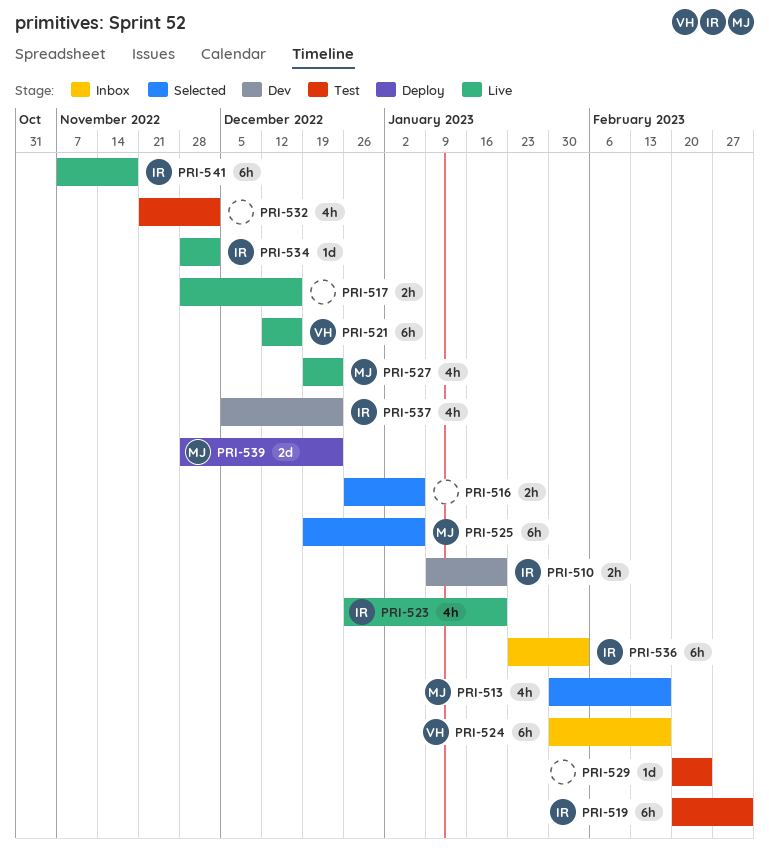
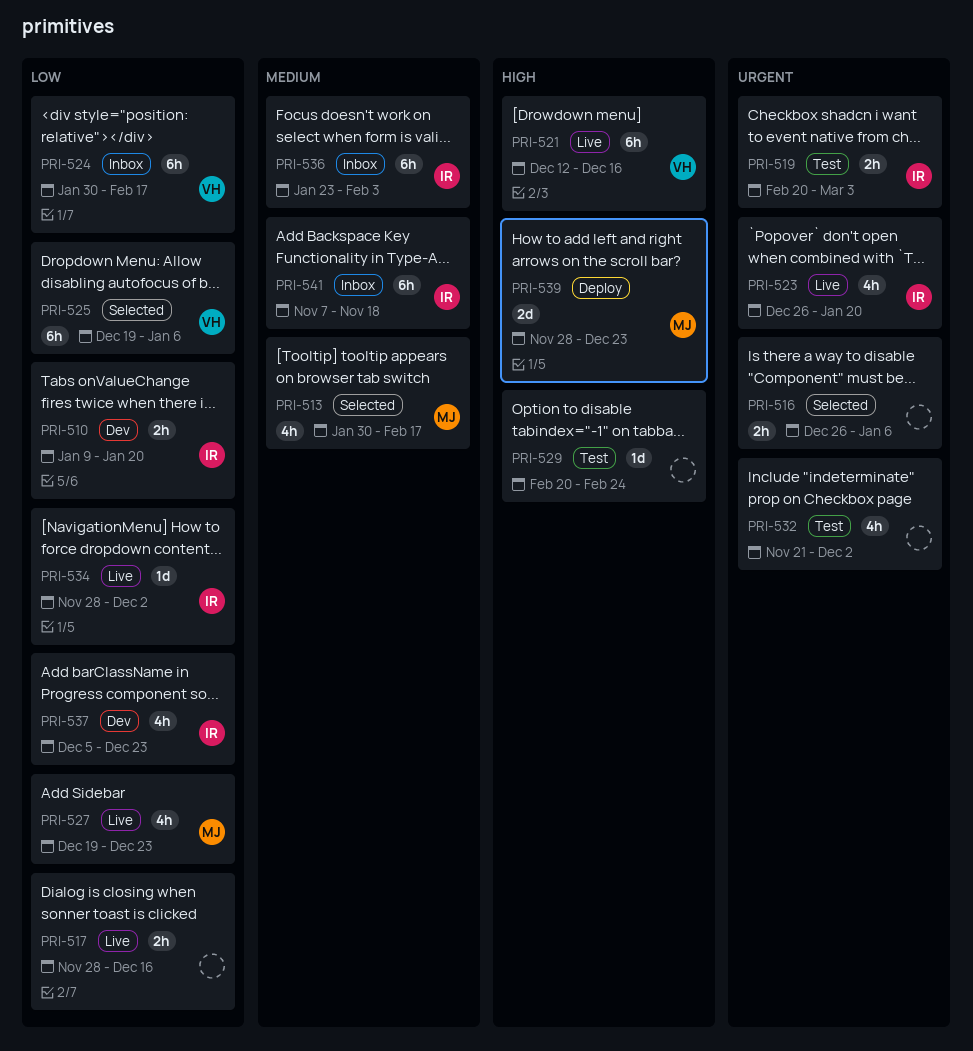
PRI-519, estimate: 6h -> 2h
PRI-525, owner: MJ -> VH
PRI-541, status: Live -> Inbox

